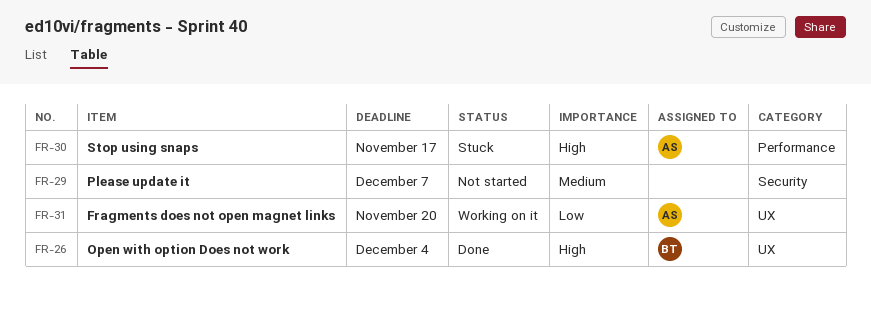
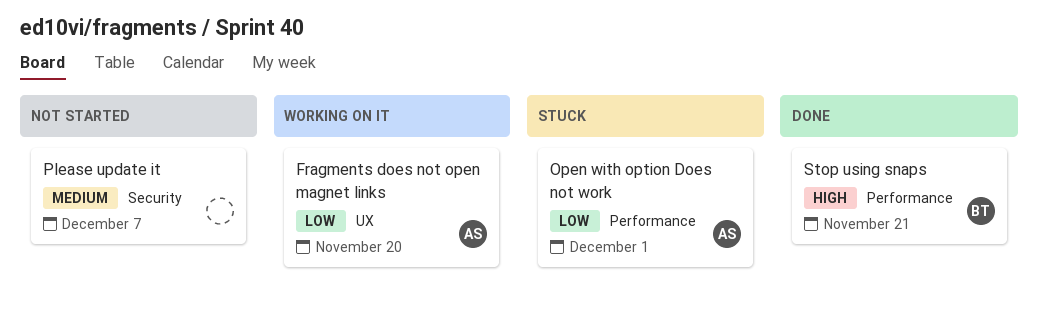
Open with option Does not work, status: Done -> Stuck
Open with option Does not work, owner: BT -> AS
Open with option Does not work, priority: High -> Low
Open with option Does not work, label: UX -> Performance
Open with option Does not work, due: Dec 4 -> Dec 1
Stop using snaps, status: Stuck -> Done
Stop using snaps, owner: AS -> BT
Stop using snaps, due: Nov 17 -> Nov 21

